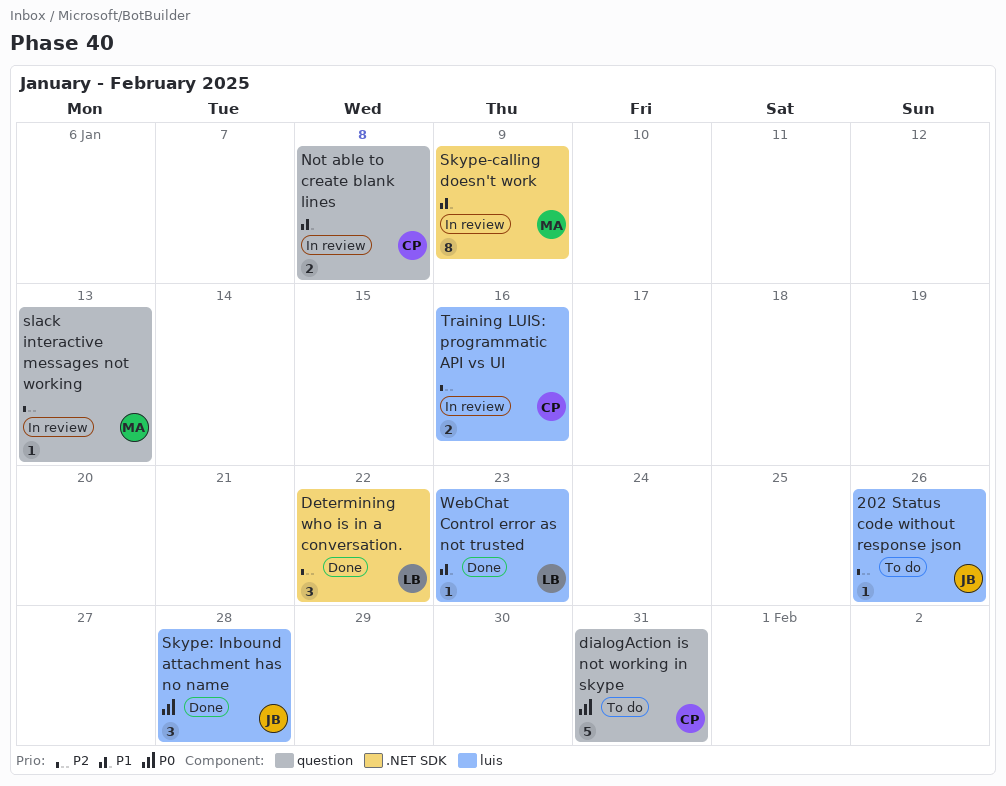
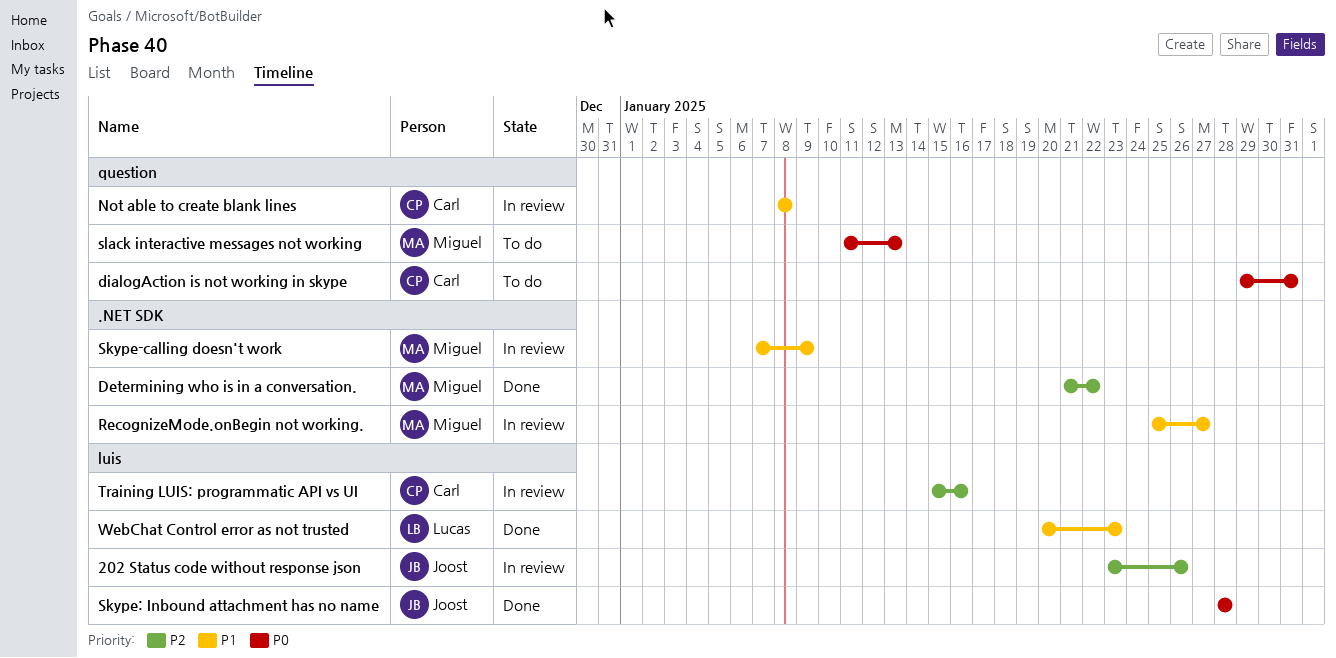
202 Status code without response json, status: To do -> In review
Determining who is in a conversation., owner: Lucas -> Miguel
RecognizeMode.onBegin not working.: none -> present
slack interactive messages not working, status: In review -> To do
slack interactive messages not working, priority: P2 -> P0

